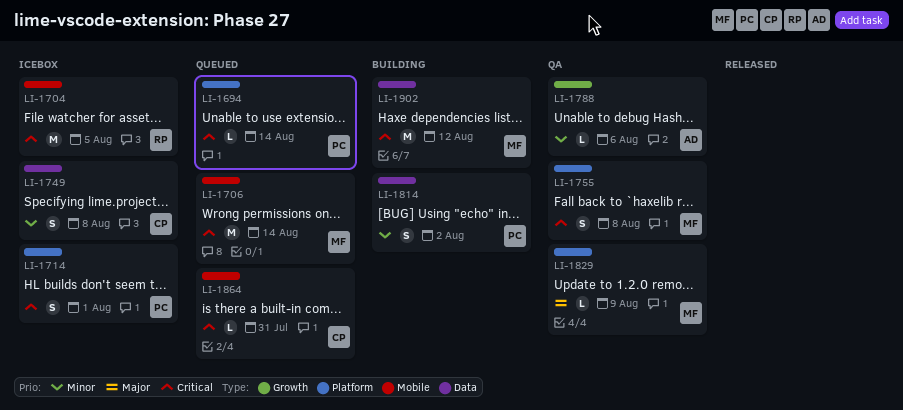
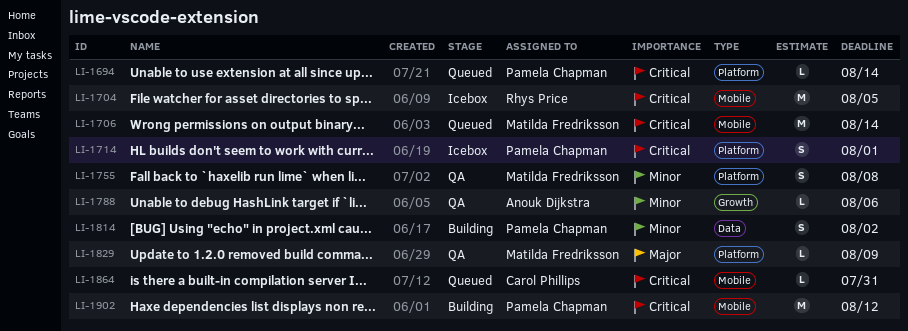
LI-1749: present -> none
LI-1755, priority: Critical -> Minor
LI-1902, owner: Matilda Fredriksson -> Pamela Chapman
LI-1902, label: Data -> Mobile

